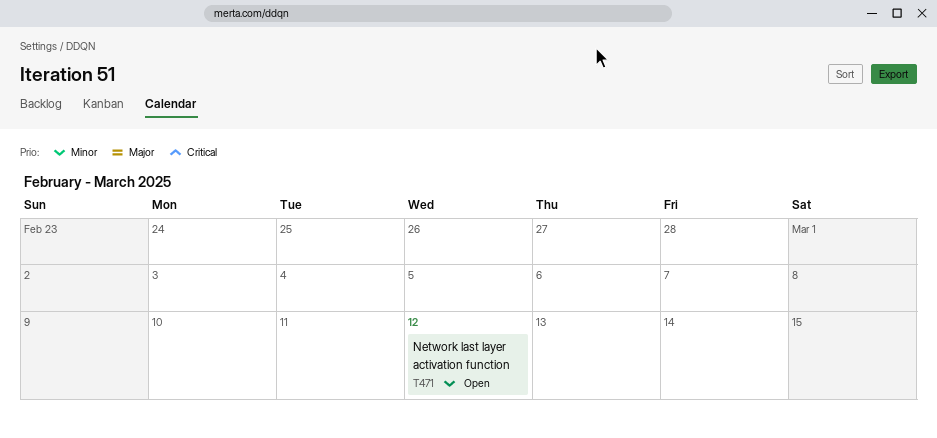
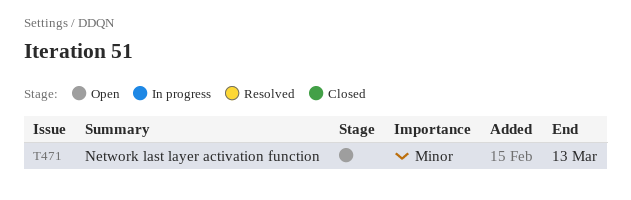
T471, due: Mar 12 -> Mar 13

